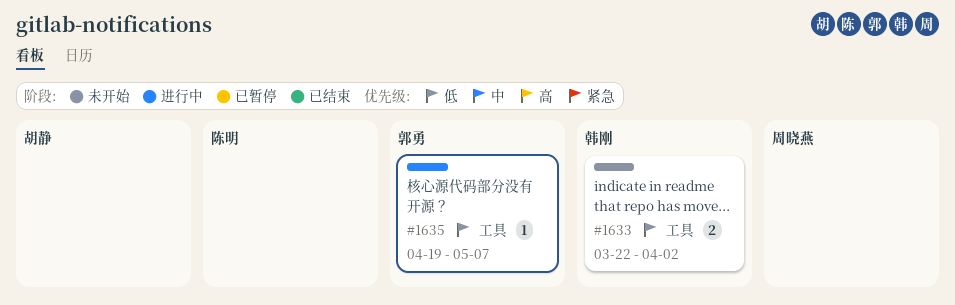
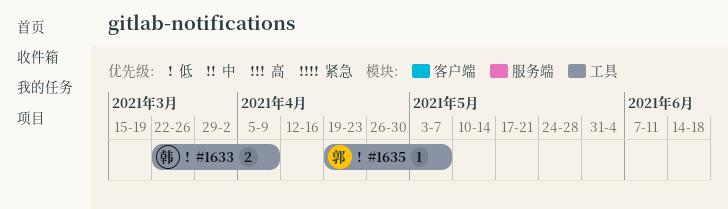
#1633, due: Apr 2 -> Apr 9

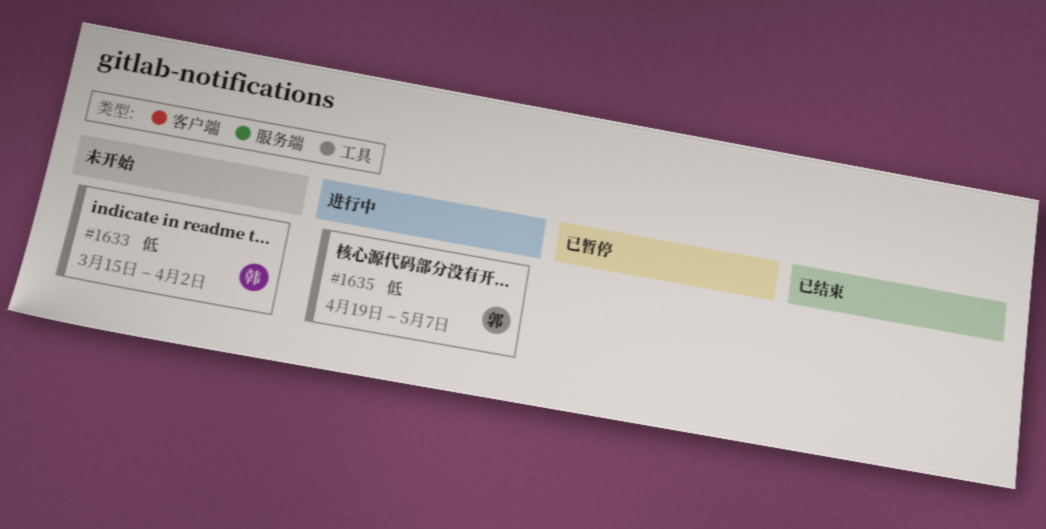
#1633, start: Mar 22 -> Mar 15
#1633, due: Apr 9 -> Apr 2

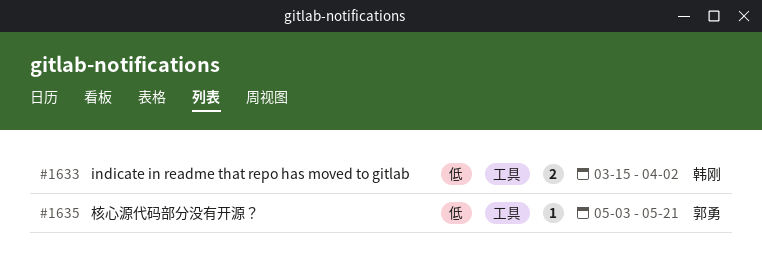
#1635, start: Apr 19 -> May 3
#1635, due: May 7 -> May 21

